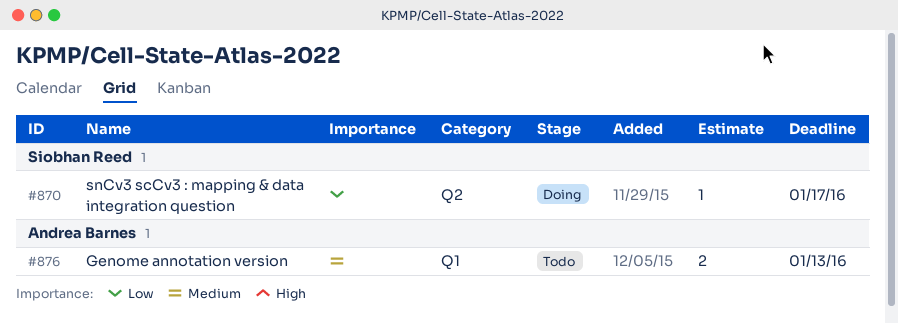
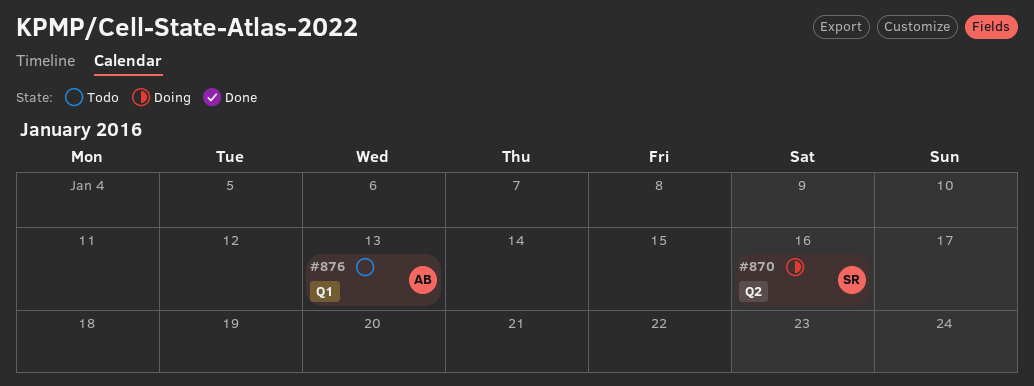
#870, due: Jan 17 -> Jan 16

